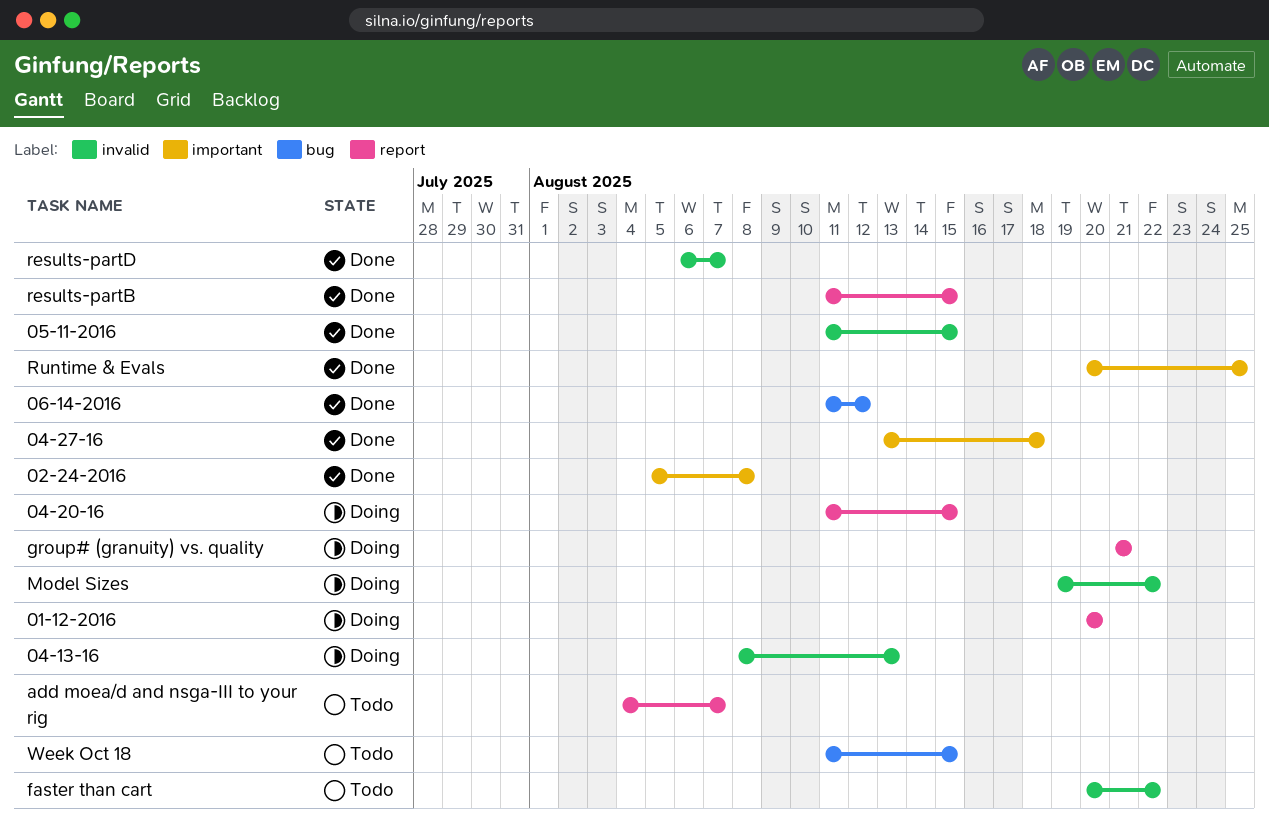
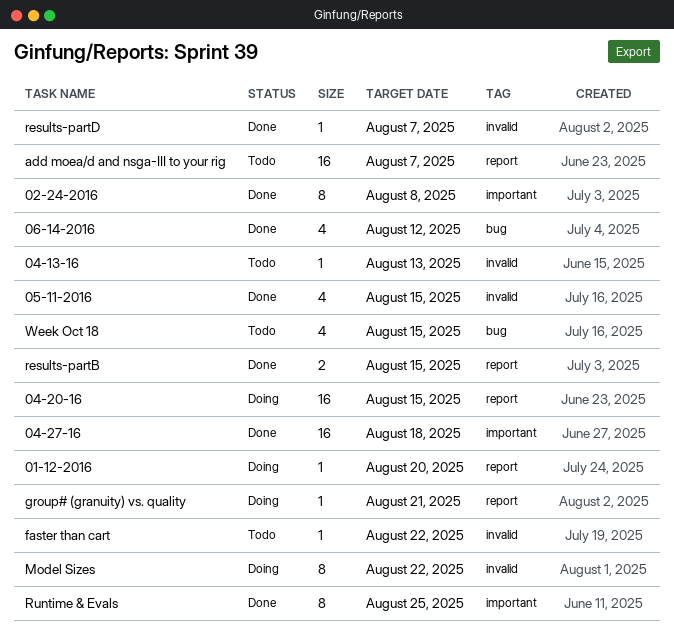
04-13-16, status: Doing -> Todo

